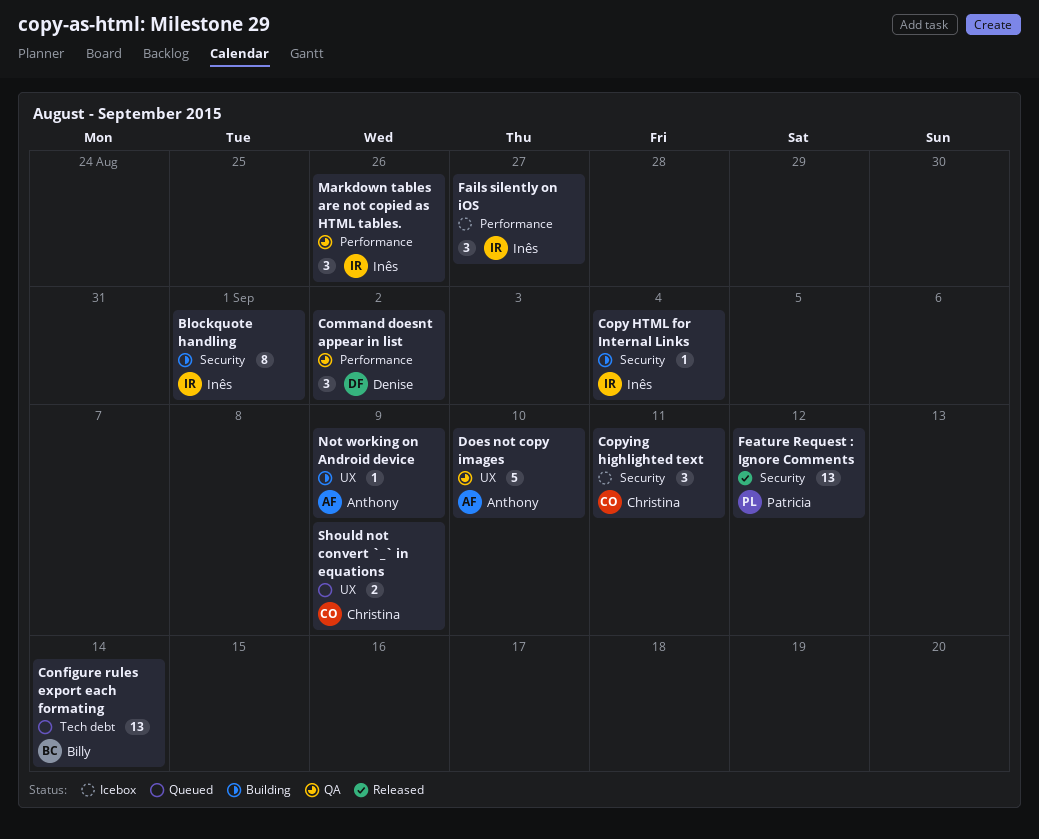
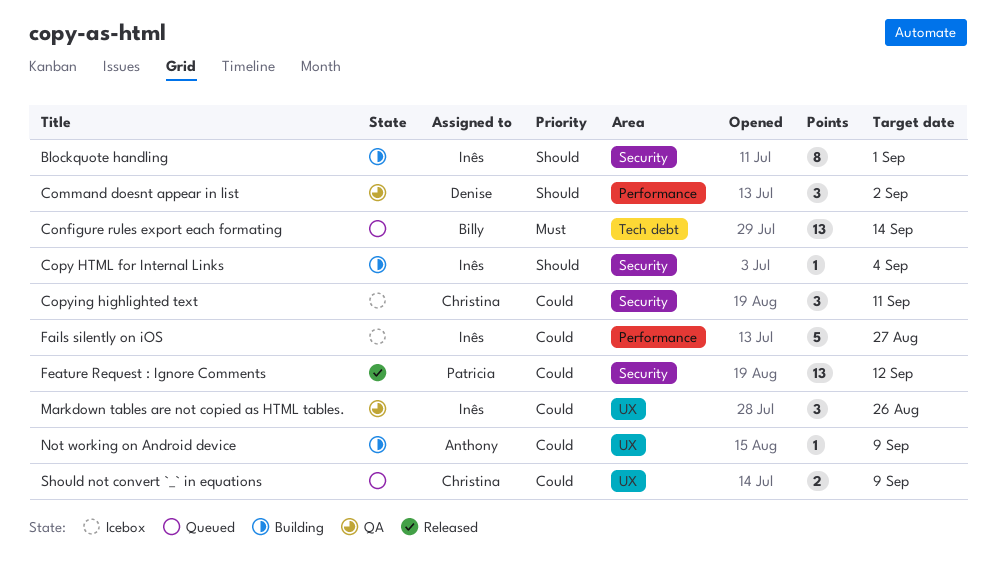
Does not copy images: present -> none
Fails silently on iOS, estimate: 3 -> 5
Markdown tables are not copied as HTML tables., label: Performance -> UX

